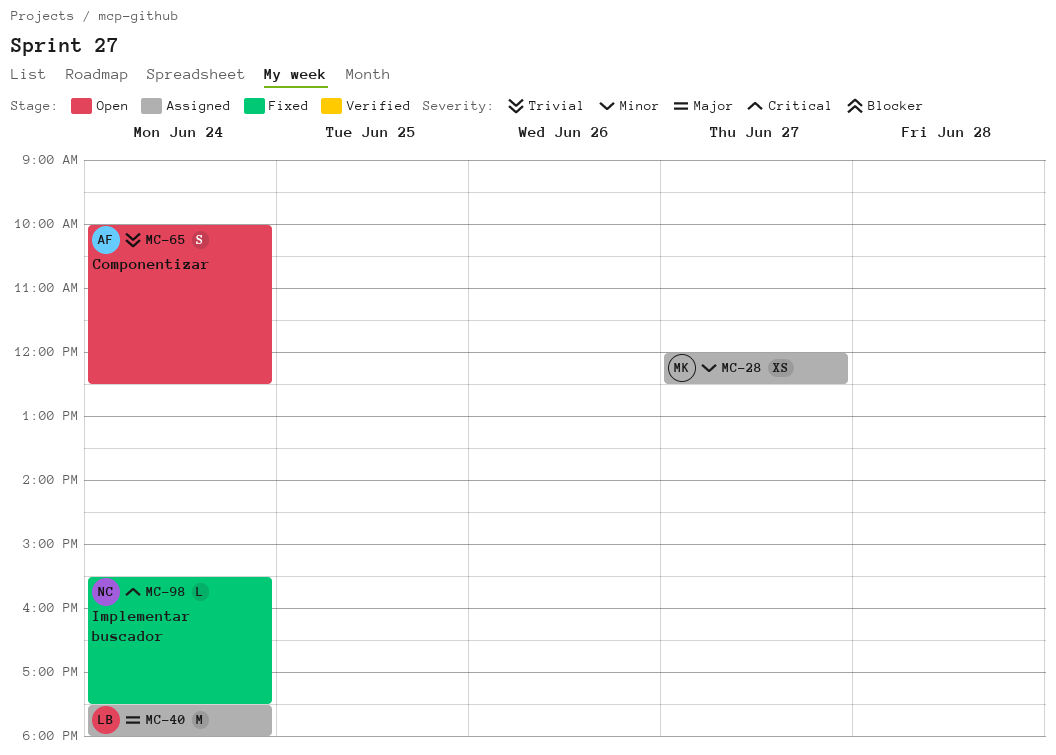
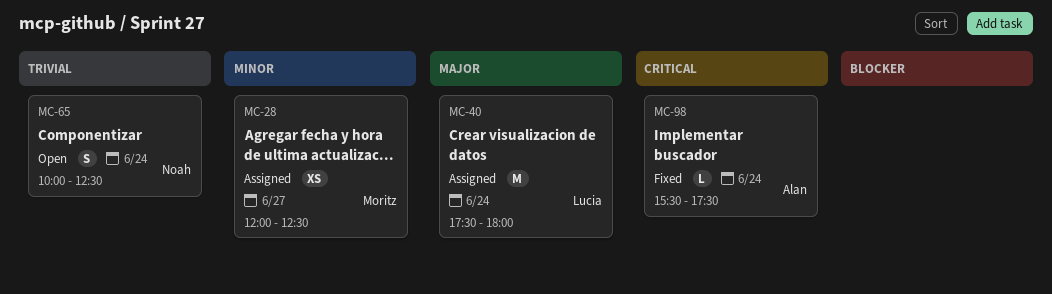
MC-65, owner: Alan -> Noah
MC-98, owner: Noah -> Alan

